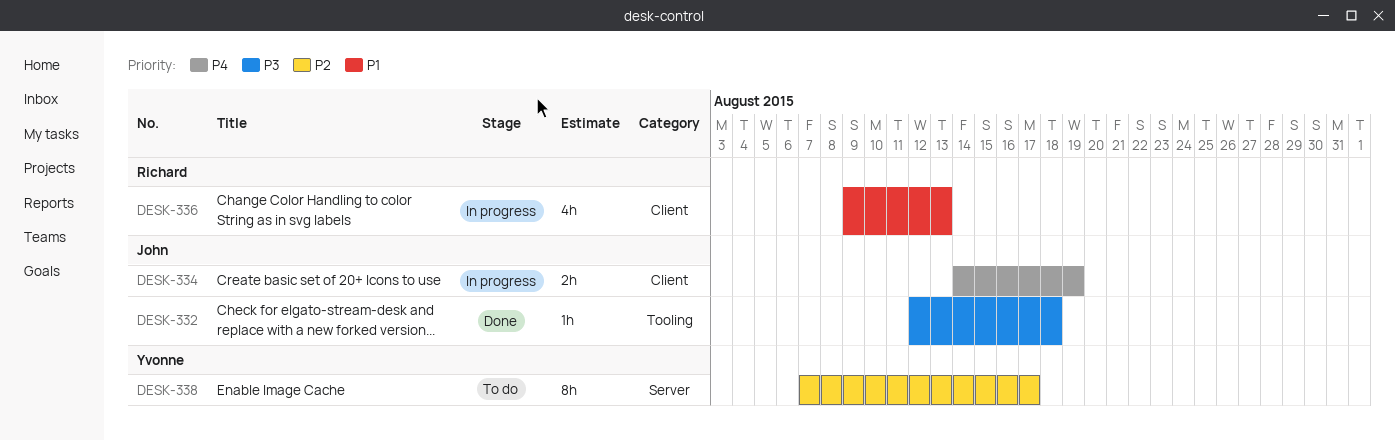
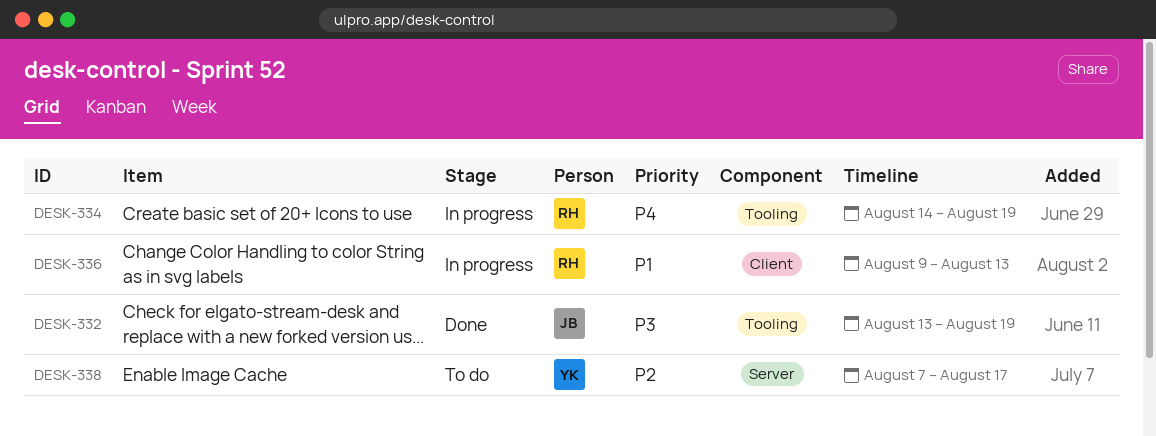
DESK-332, start: Aug 12 -> Aug 13
DESK-332, due: Aug 18 -> Aug 19
DESK-334, owner: John -> Richard
DESK-334, label: Client -> Tooling

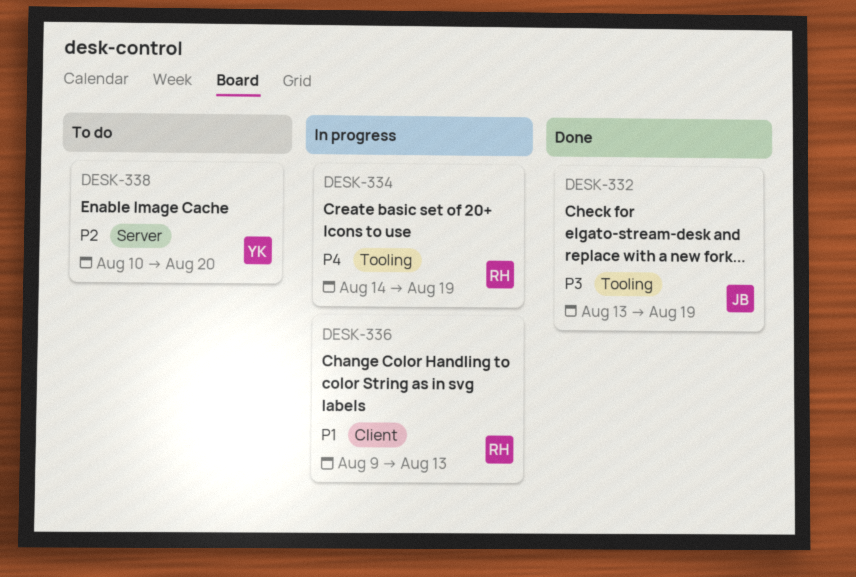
DESK-338, start: Aug 7 -> Aug 10
DESK-338, due: Aug 17 -> Aug 20

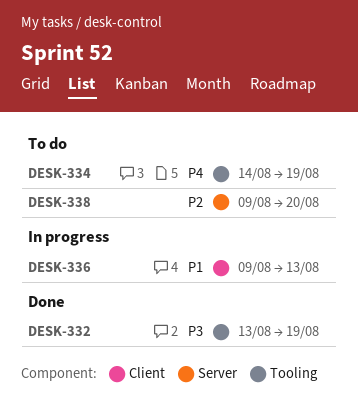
DESK-334, status: In progress -> To do
DESK-338, start: Aug 10 -> Aug 9

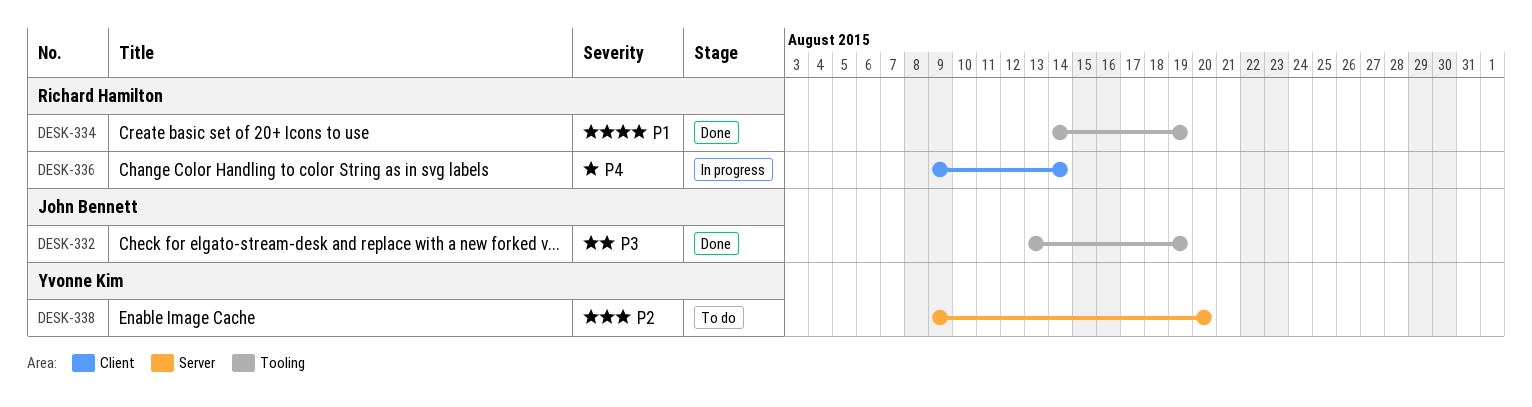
DESK-334, status: To do -> Done
DESK-334, priority: P4 -> P1
DESK-336, priority: P1 -> P4
DESK-336, due: Aug 13 -> Aug 14

